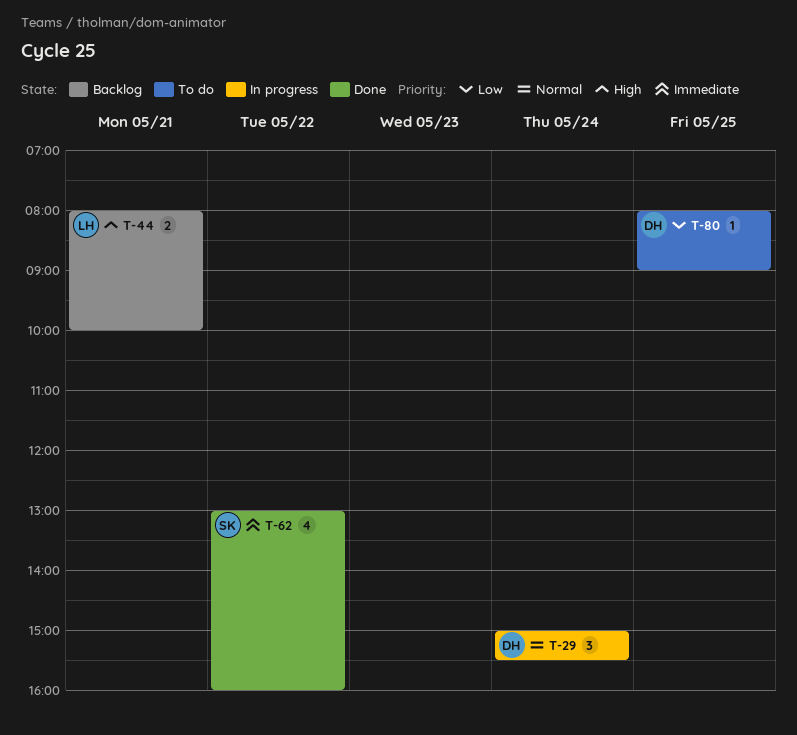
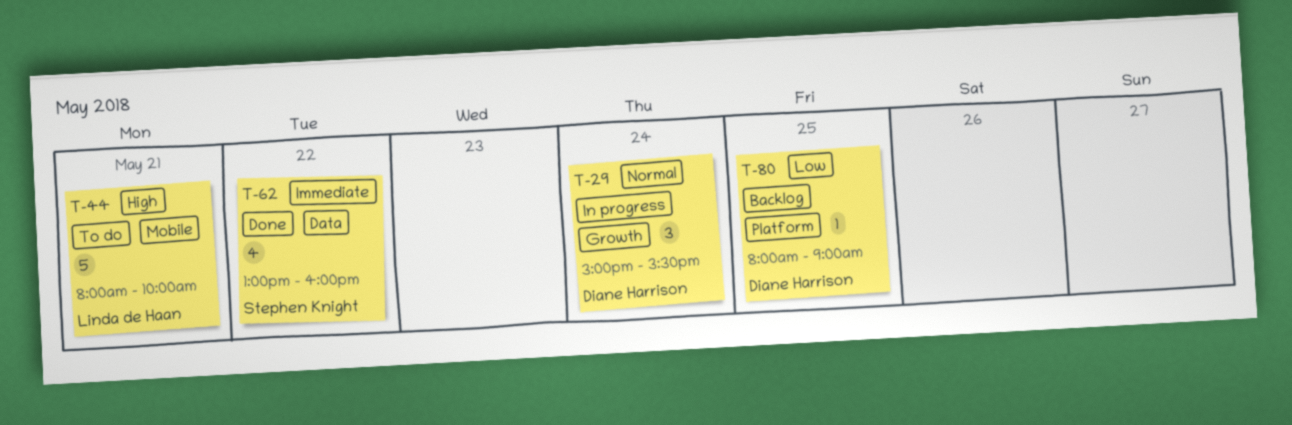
T-44, status: Backlog -> To do
T-44, estimate: 2 -> 5
T-80, status: To do -> Backlog

